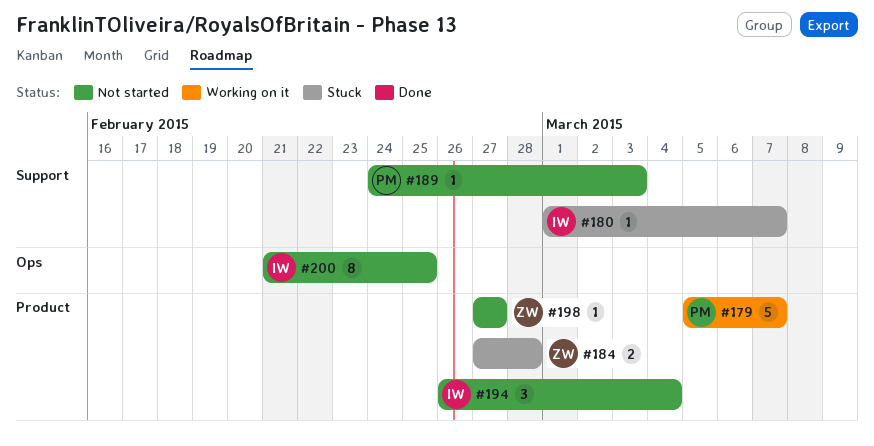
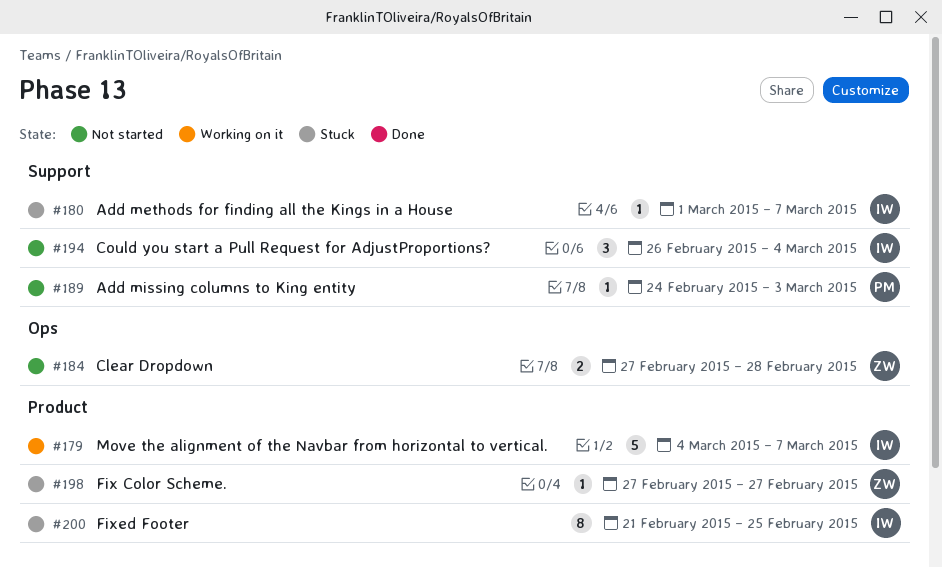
#179, owner: PM -> IW
#179, start: Mar 5 -> Mar 4
#184, status: Stuck -> Not started
#184, label: Product -> Ops
#194, label: Product -> Support
#198, status: Not started -> Stuck
#200, status: Not started -> Stuck
#200, label: Ops -> Product

